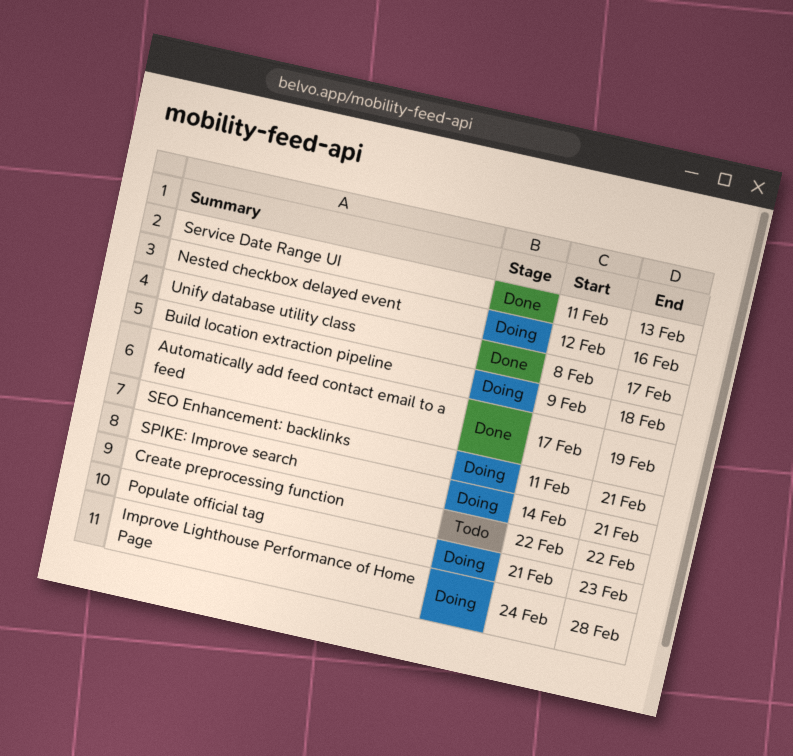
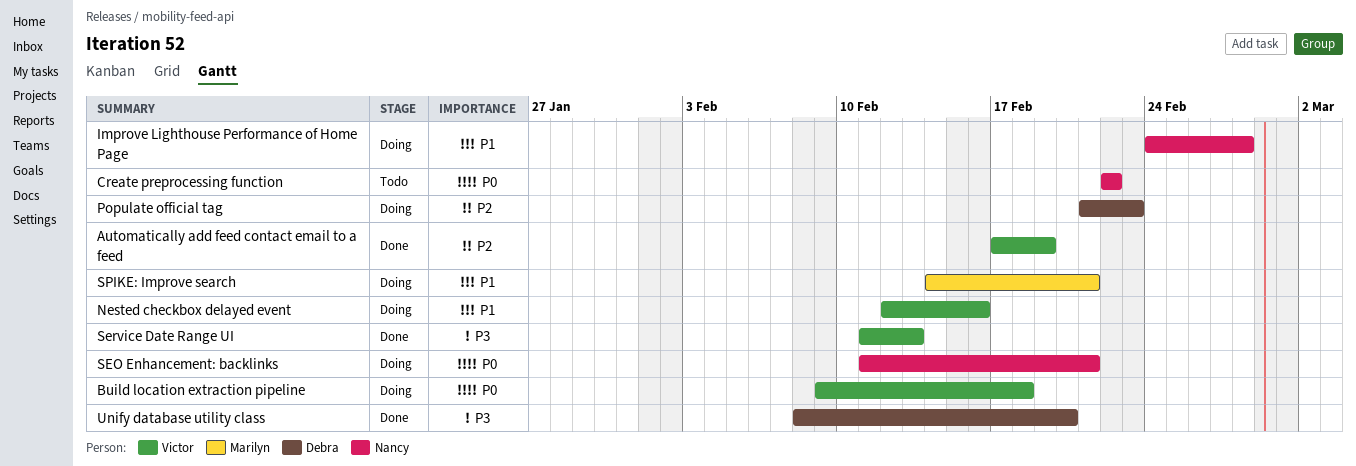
Unify database utility class, due: Feb 17 -> Feb 20

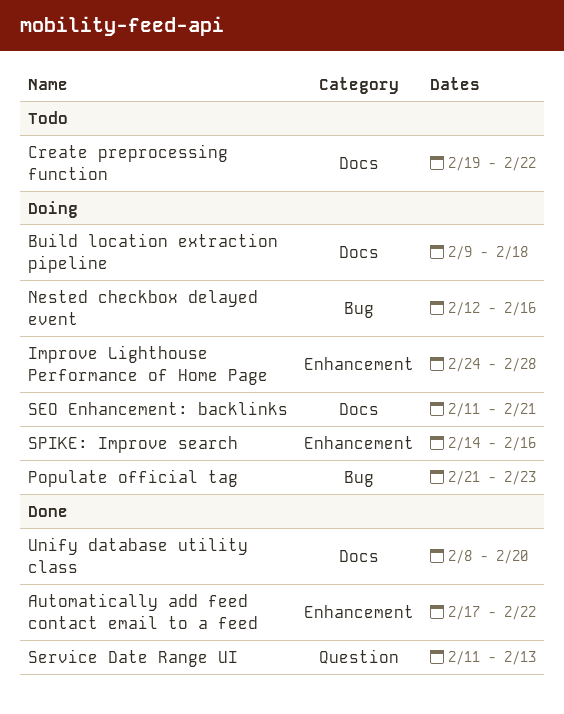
Automatically add feed contact email to a feed, due: Feb 19 -> Feb 22
Create preprocessing function, start: Feb 22 -> Feb 19
SPIKE: Improve search, due: Feb 21 -> Feb 16

